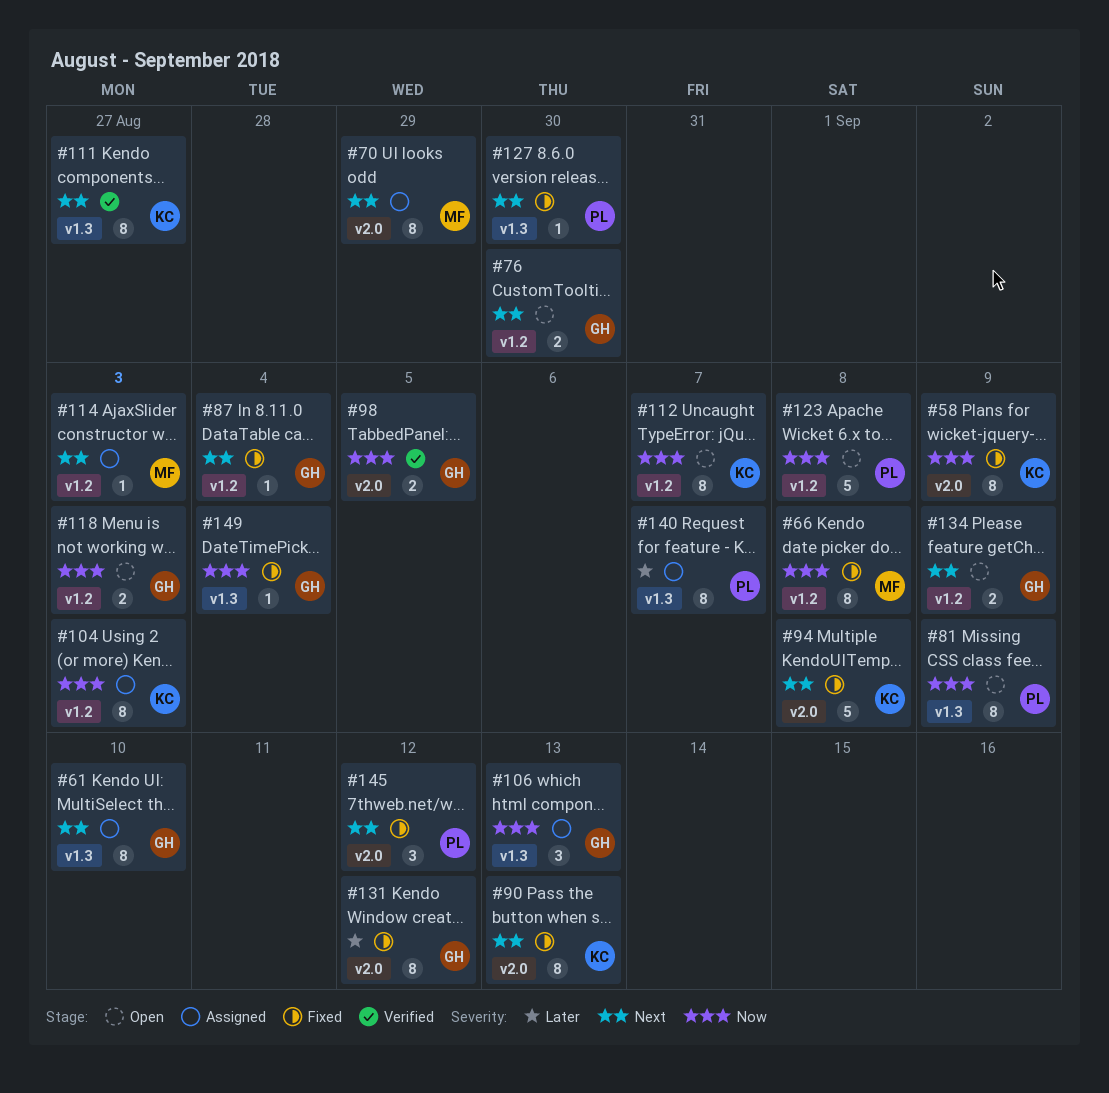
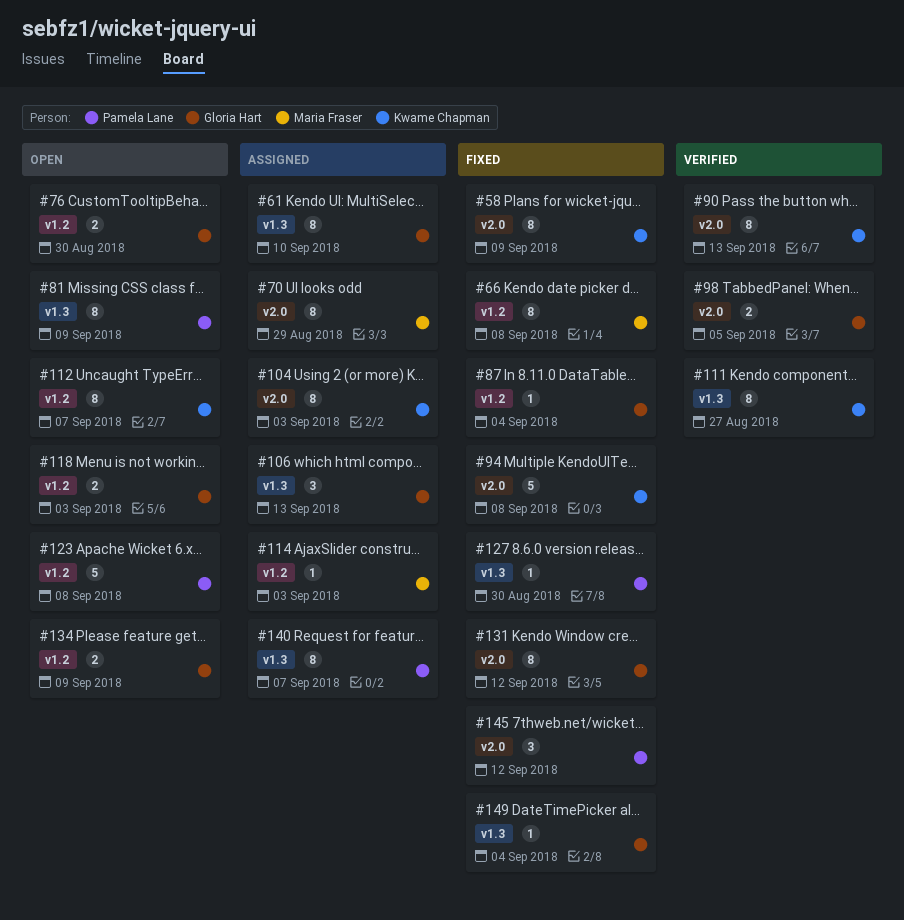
#90, status: Fixed -> Verified
#104, label: v1.2 -> v2.0

